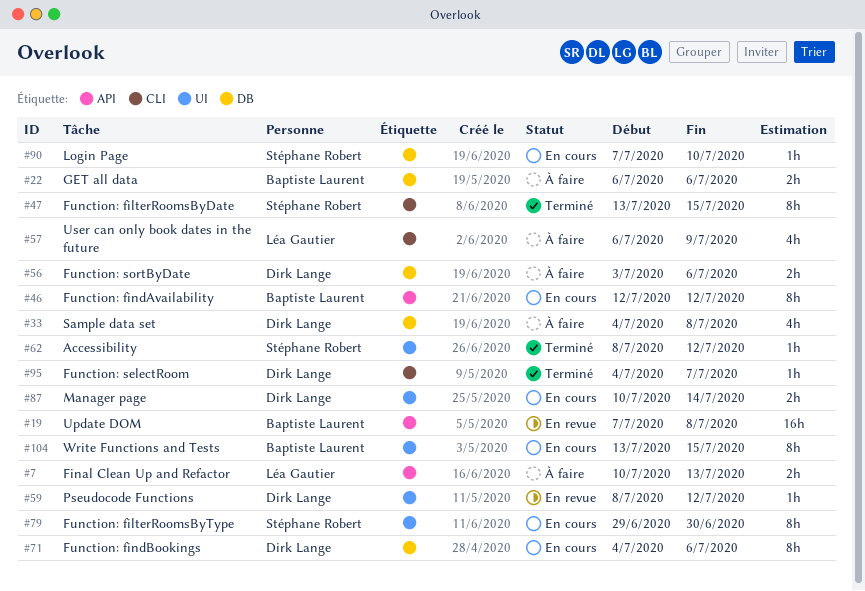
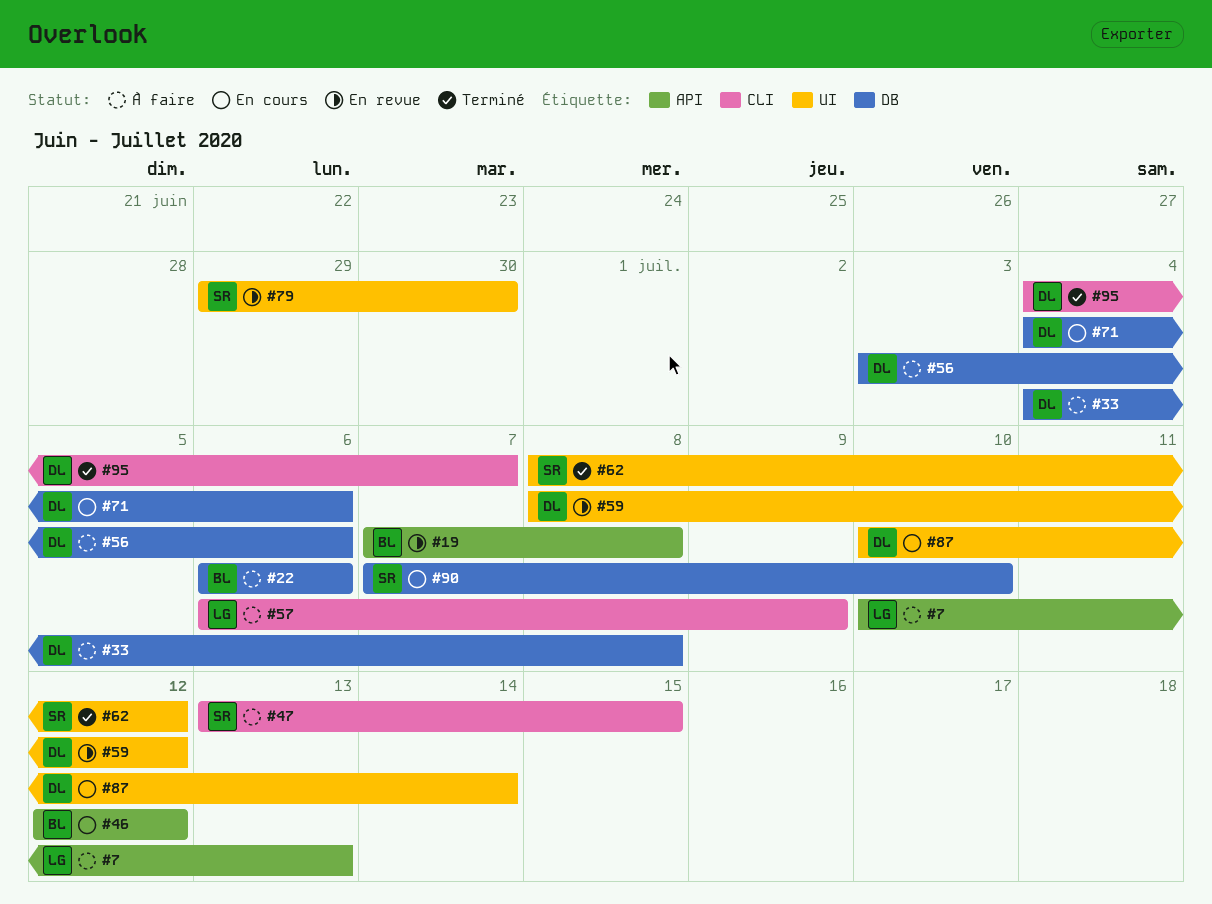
#47, status: Terminé -> À faire
#79, status: En cours -> En revue
#104: present -> none

